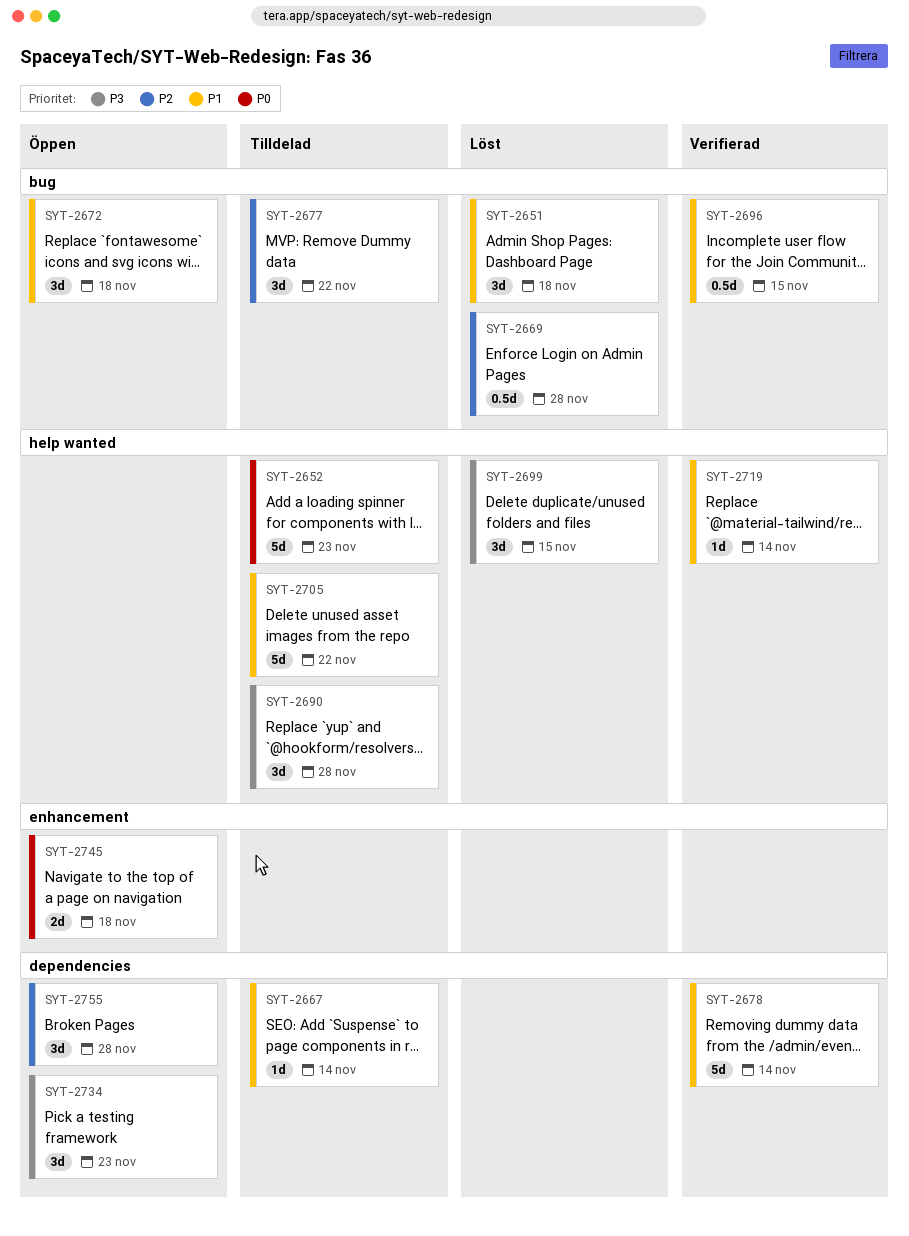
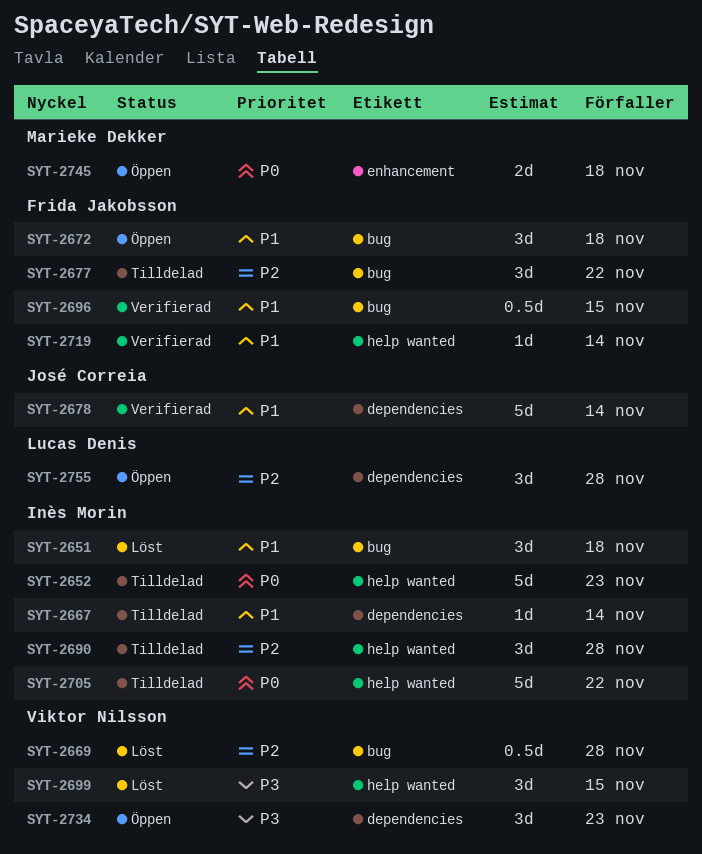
SYT-2690, priority: P3 -> P2
SYT-2705, priority: P1 -> P0

